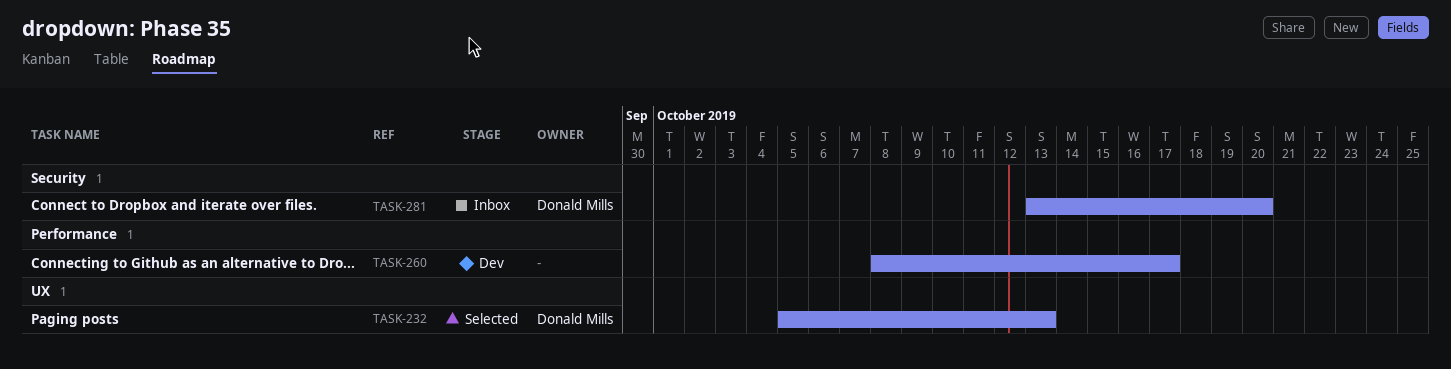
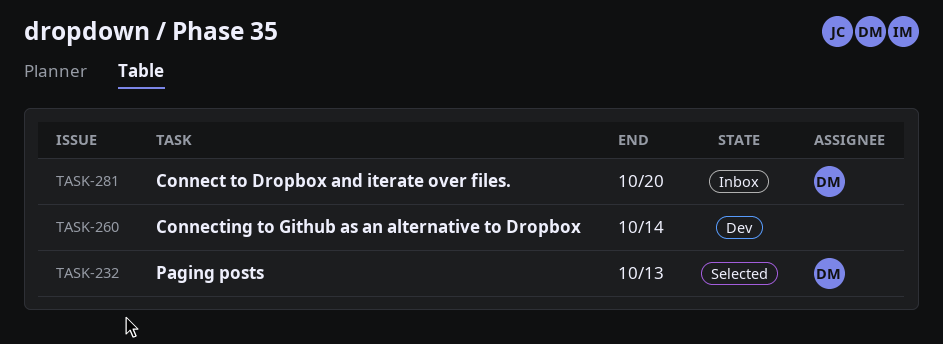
TASK-260, due: Oct 17 -> Oct 14

